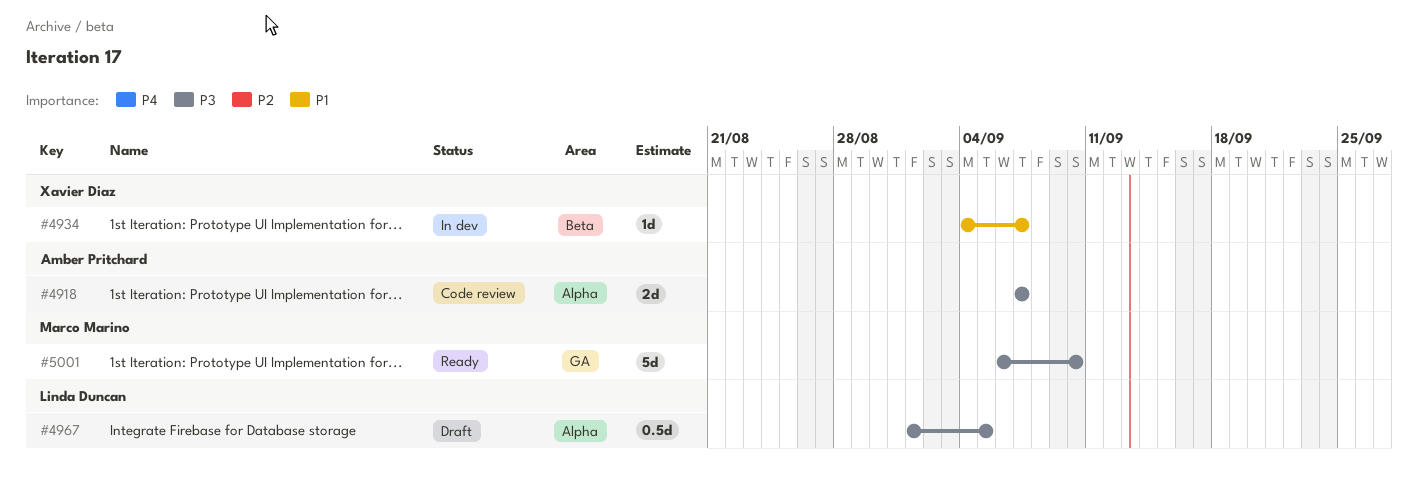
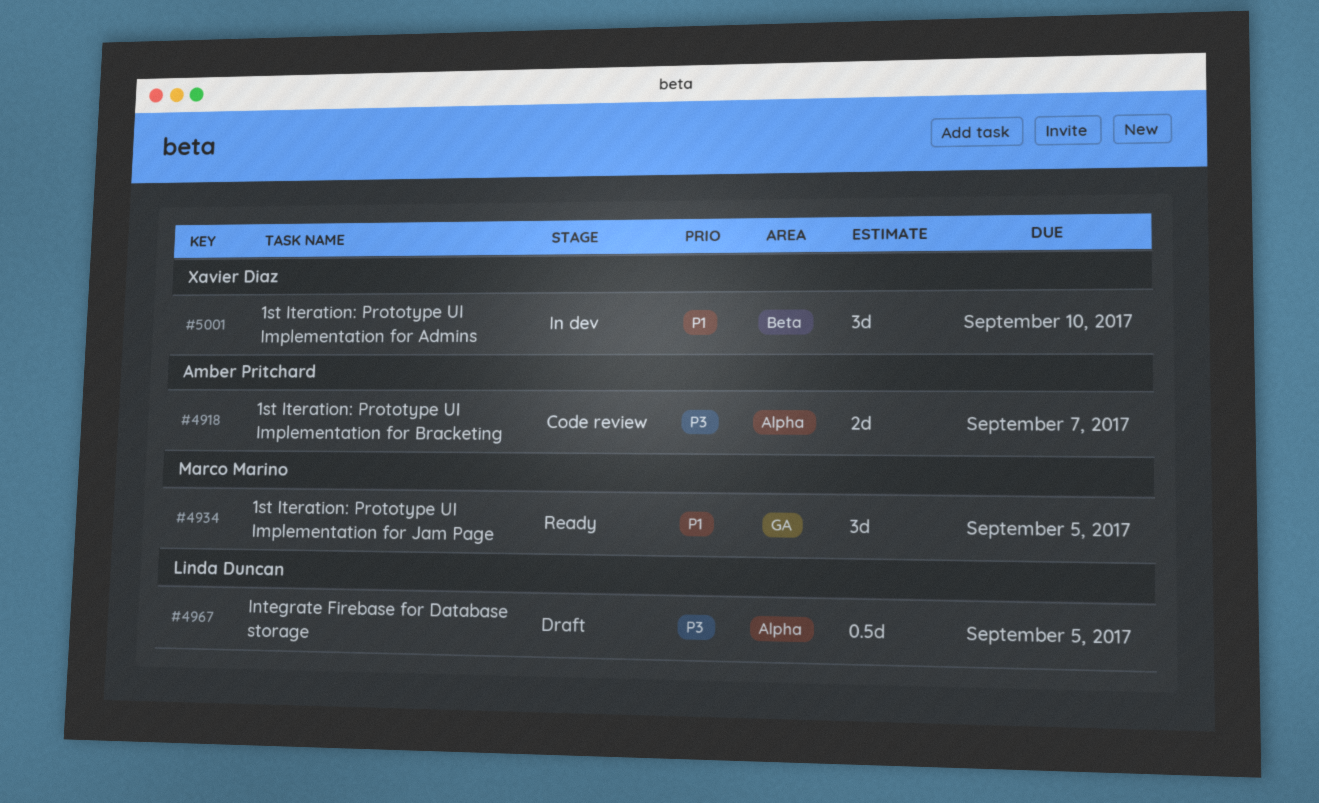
#4934, status: In dev -> Ready
#4934, owner: Xavier Diaz -> Marco Marino
#4934, label: Beta -> GA
#4934, estimate: 1d -> 3d
#4934, due: Sep 7 -> Sep 5
#5001, status: Ready -> In dev
#5001, owner: Marco Marino -> Xavier Diaz
#5001, priority: P3 -> P1
#5001, label: GA -> Beta
#5001, estimate: 5d -> 3d

